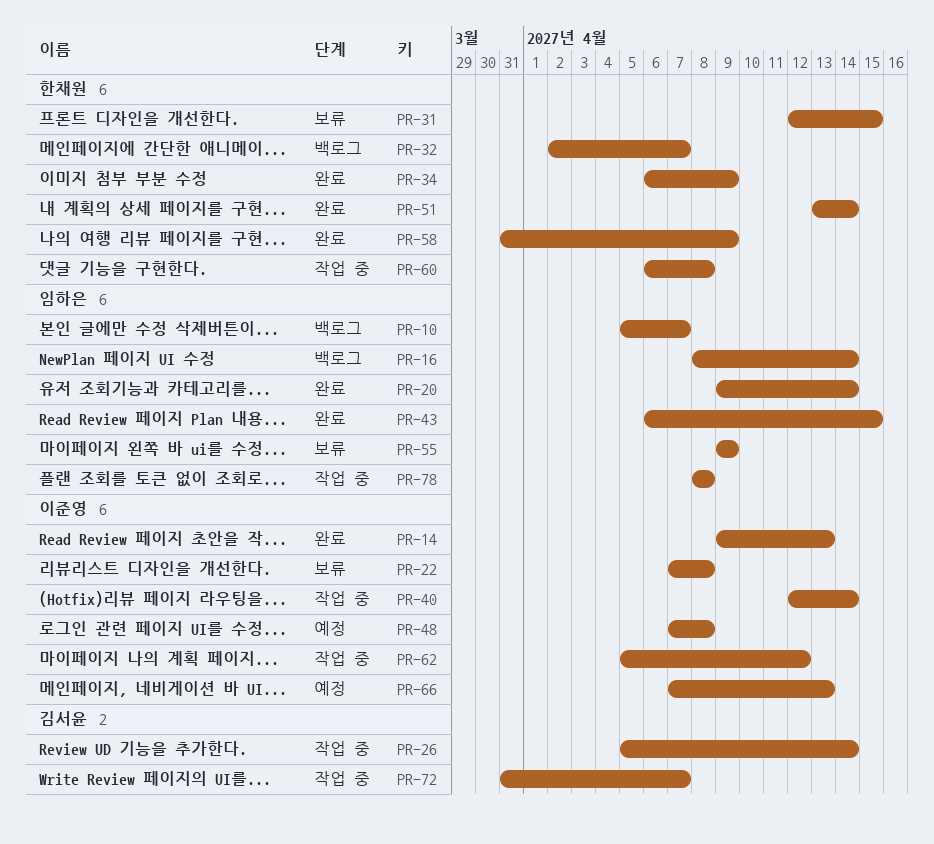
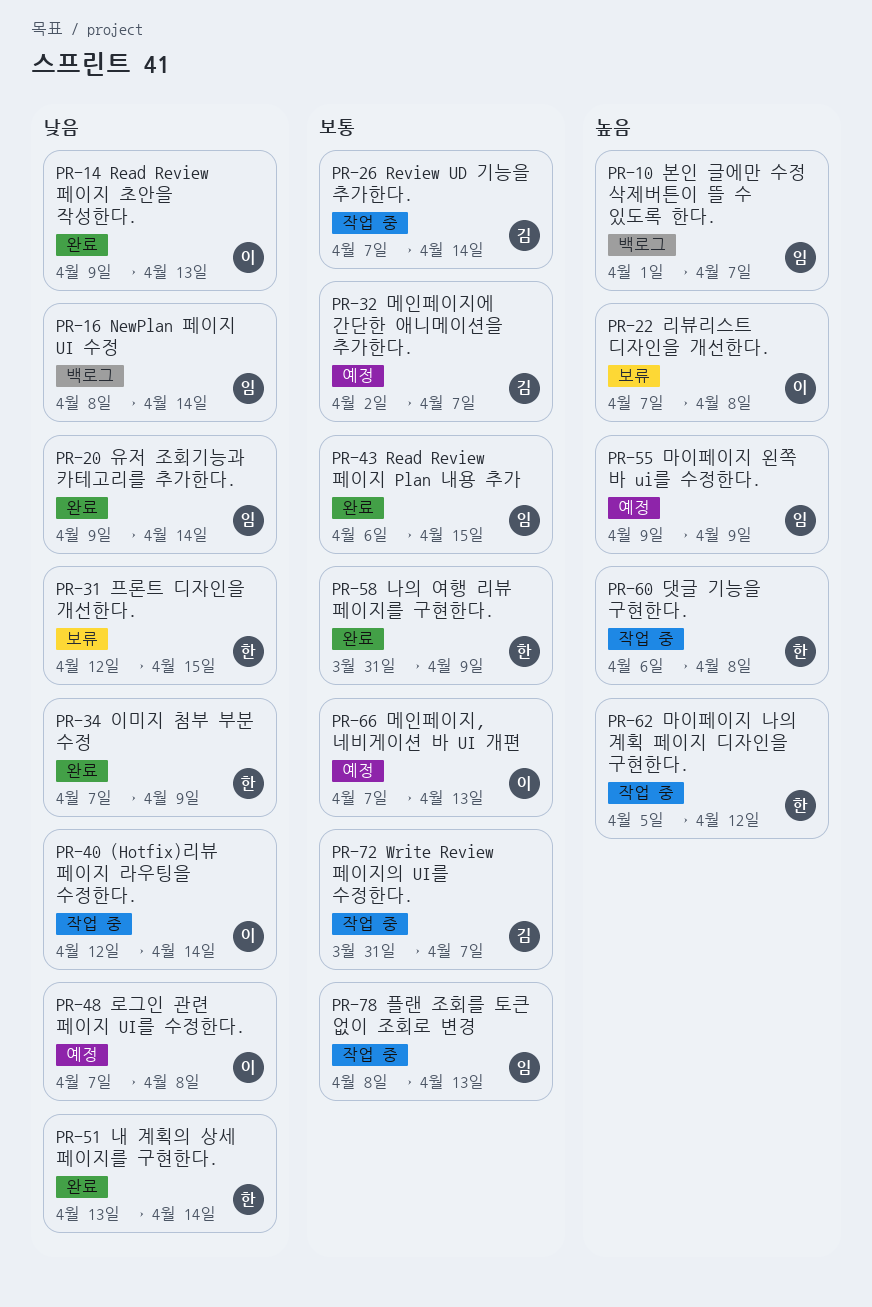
PR-10, start: Apr 5 -> Apr 1
PR-26, start: Apr 5 -> Apr 7
PR-32, status: 백로그 -> 예정
PR-32, owner: 한채원 -> 김서윤
PR-34, start: Apr 6 -> Apr 7
PR-55, status: 보류 -> 예정
PR-62, owner: 이준영 -> 한채원
PR-78, due: Apr 8 -> Apr 13

